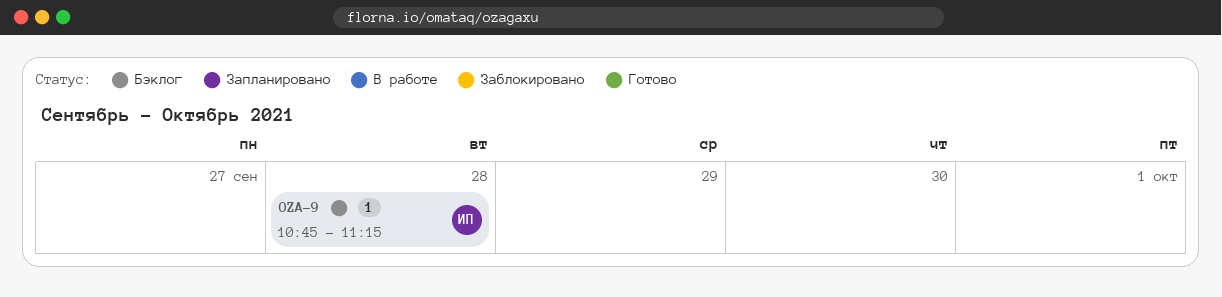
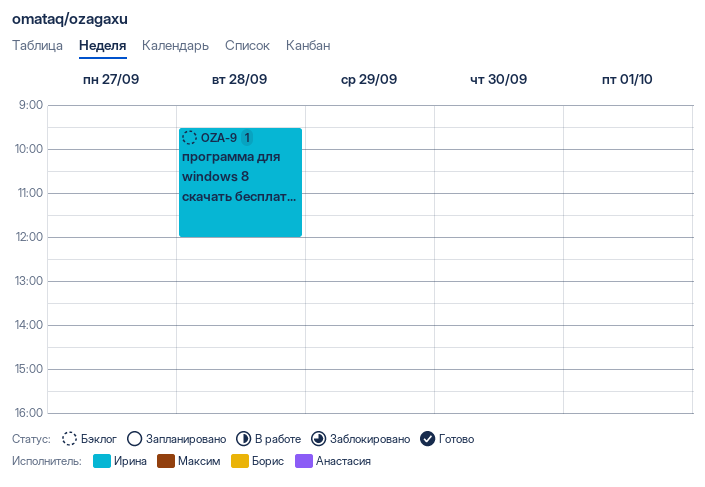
OZA-9, begins: 10:45 -> 09:30
OZA-9, ends: 11:15 -> 12:00

